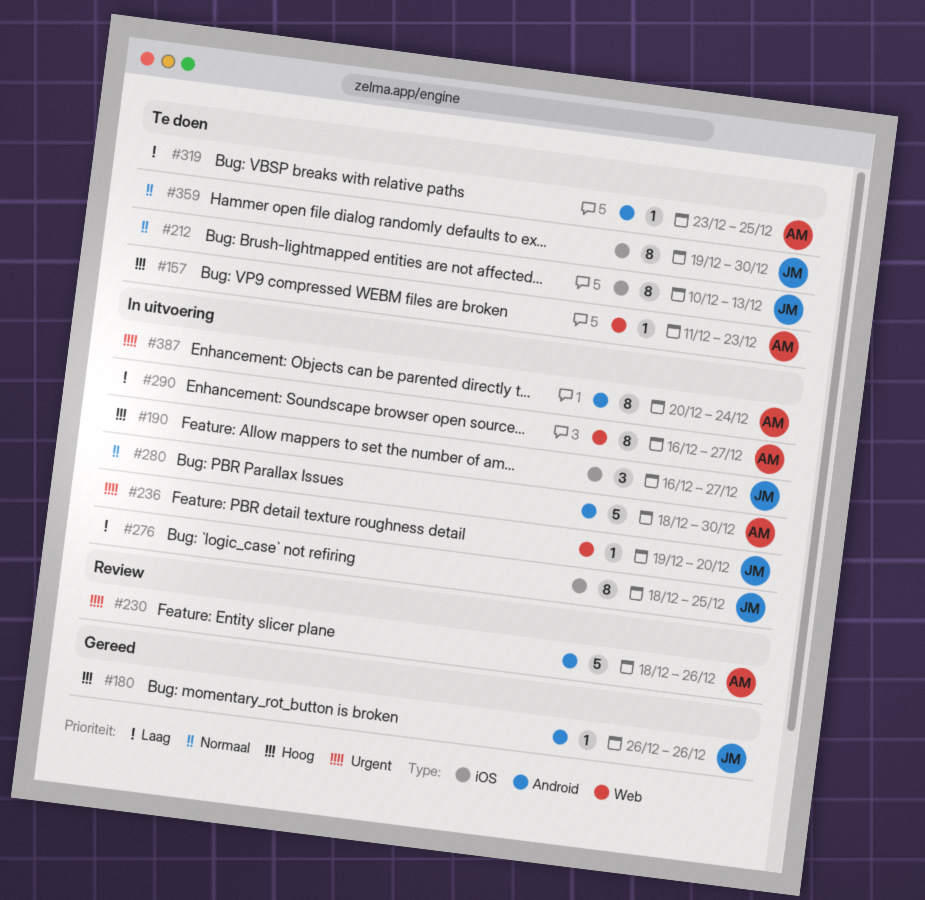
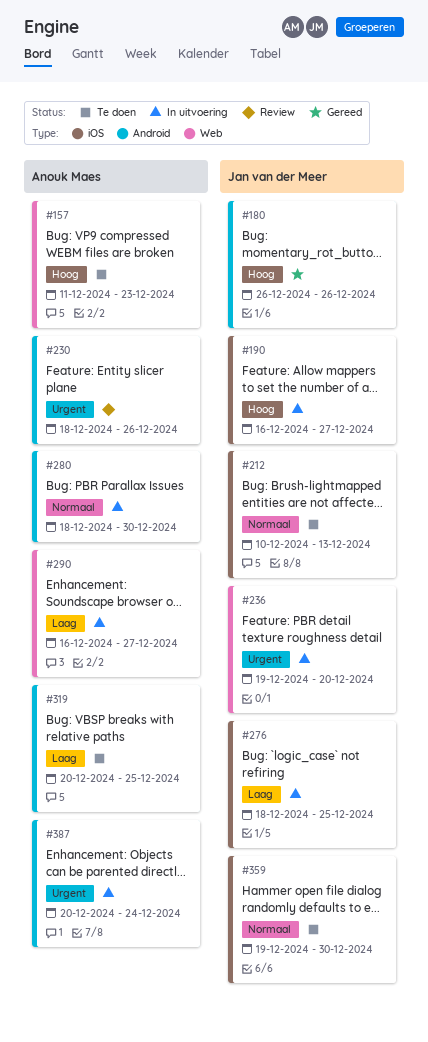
#319, start: Dec 23 -> Dec 20

